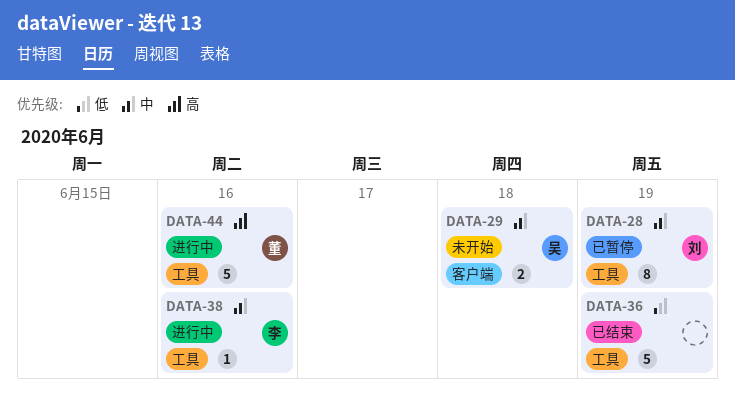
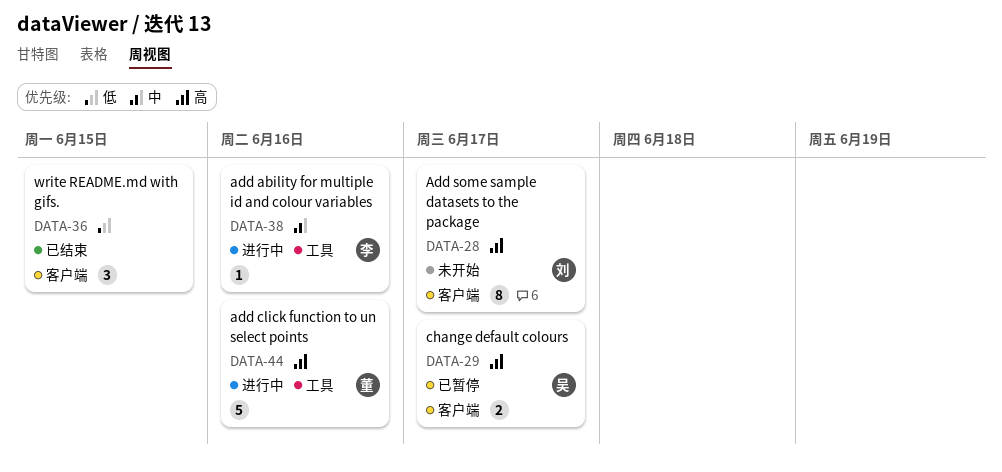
DATA-28, status: 已暂停 -> 未开始
DATA-28, priority: 中 -> 高
DATA-28, label: 工具 -> 客户端
DATA-28, due: Jun 19 -> Jun 17
DATA-29, status: 未开始 -> 已暂停
DATA-29, priority: 中 -> 高
DATA-29, due: Jun 18 -> Jun 17
DATA-36, label: 工具 -> 客户端
DATA-36, estimate: 5 -> 3
DATA-36, due: Jun 19 -> Jun 15

